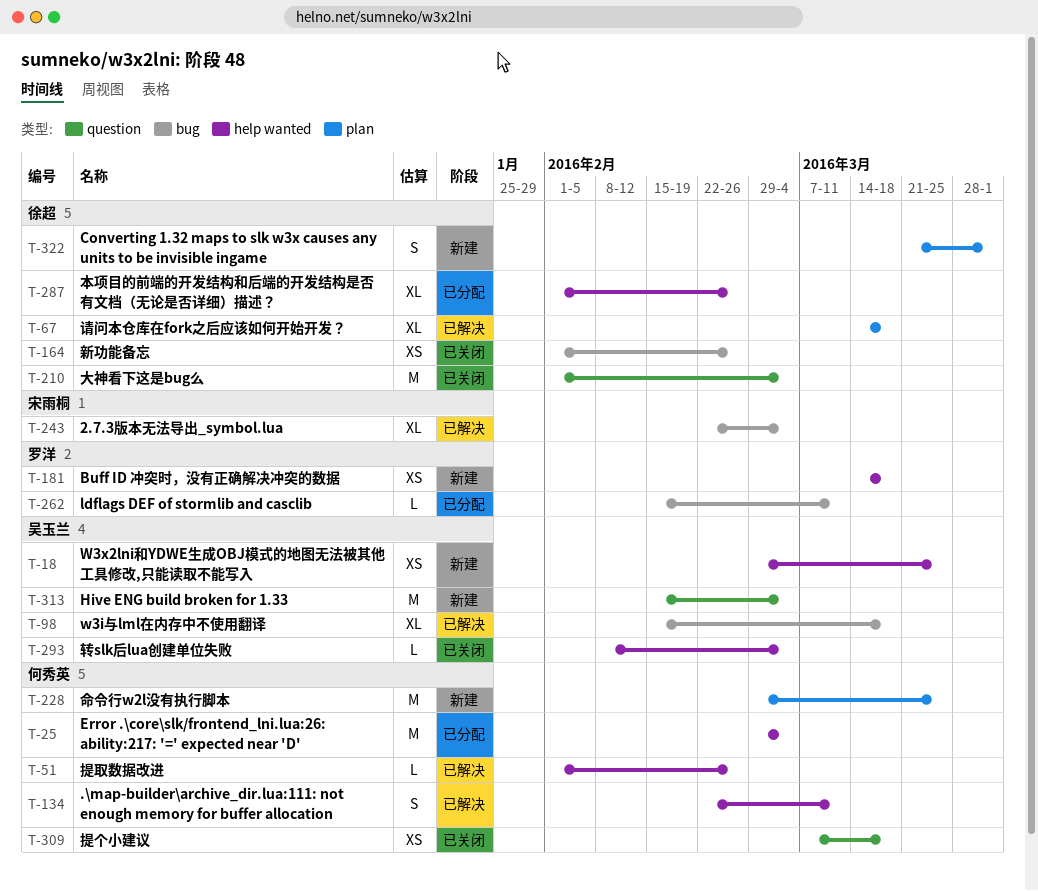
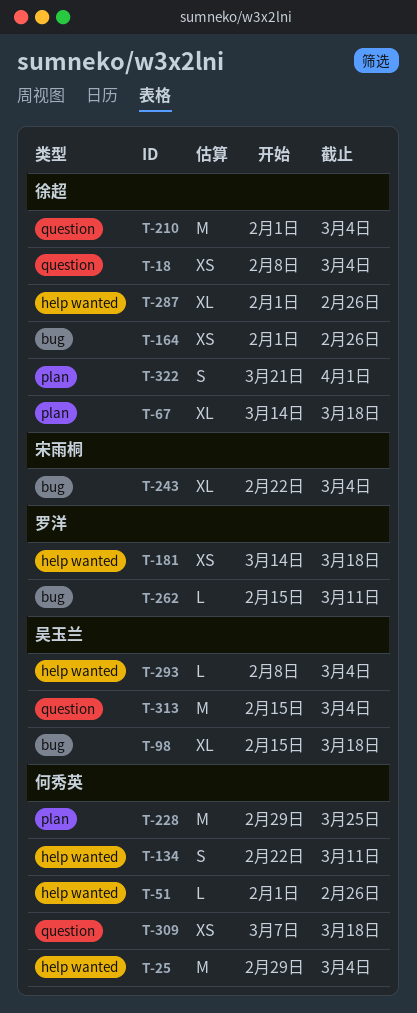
T-18, owner: 吴玉兰 -> 徐超
T-18, label: help wanted -> question
T-18, start: Feb 29 -> Feb 8
T-18, due: Mar 25 -> Mar 4

